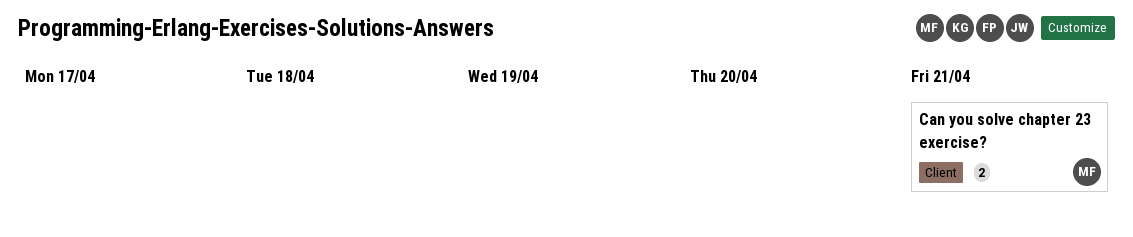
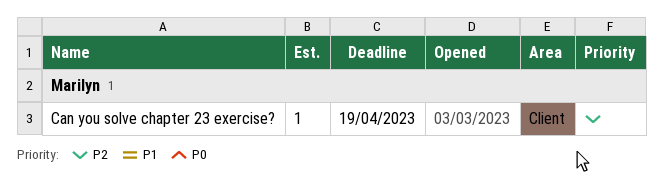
Can you solve chapter 23 exercise?, estimate: 2 -> 1
Can you solve chapter 23 exercise?, due: Apr 21 -> Apr 19

